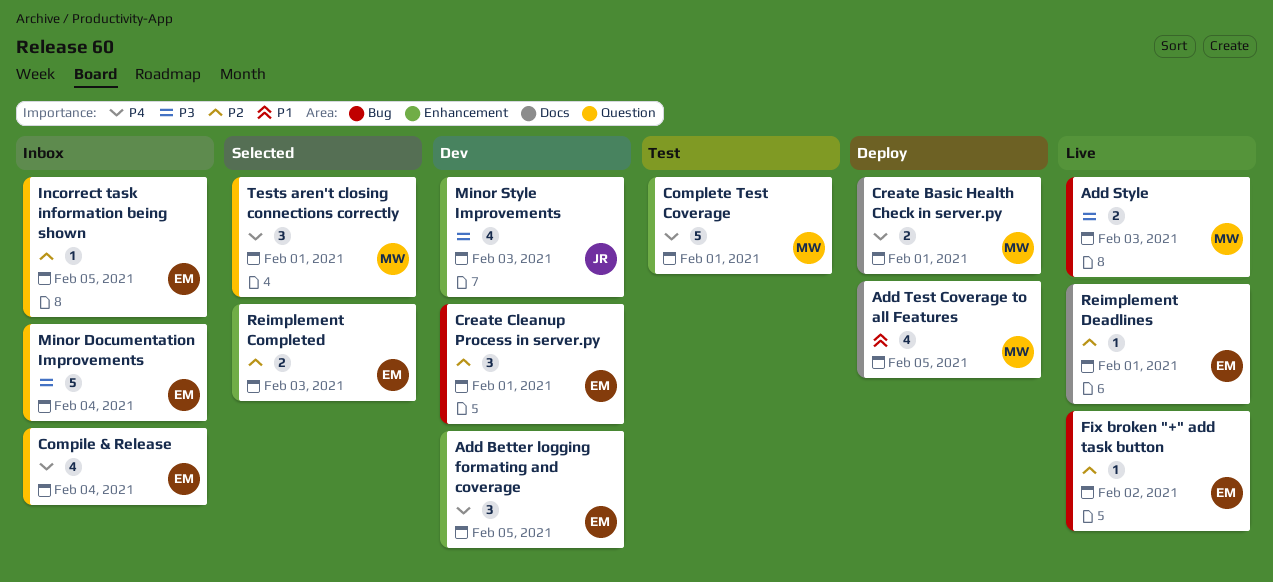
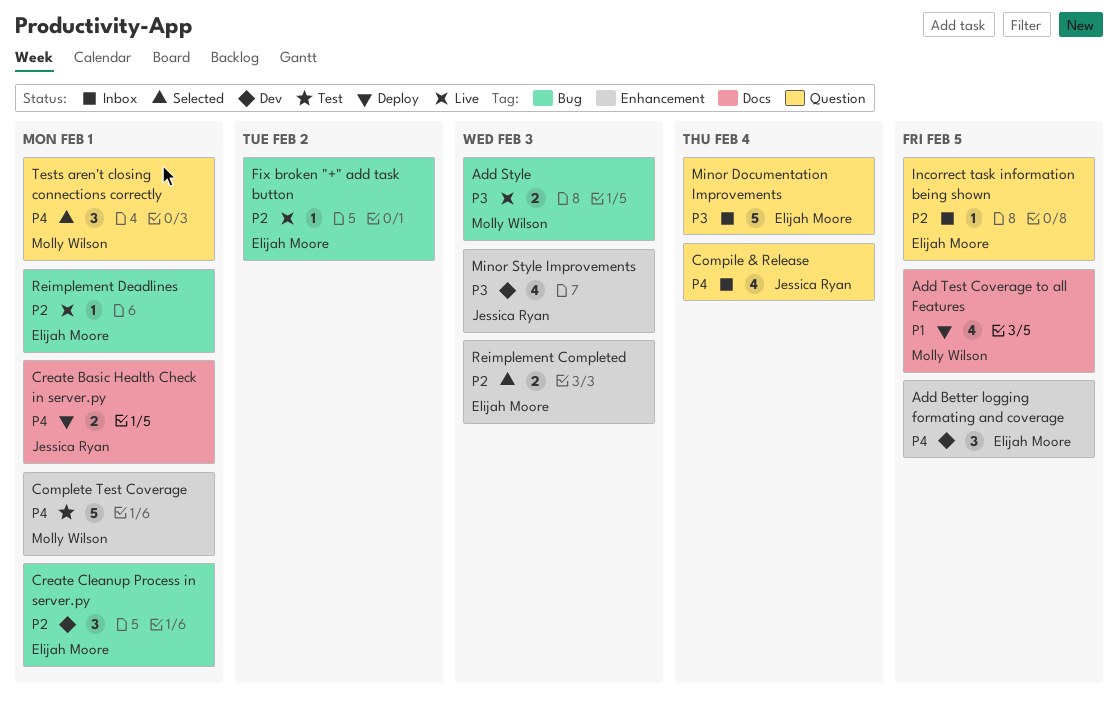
Compile & Release, owner: Elijah Moore -> Jessica Ryan
Create Basic Health Check in server.py, owner: Molly Wilson -> Jessica Ryan
Reimplement Deadlines, label: Docs -> Bug

